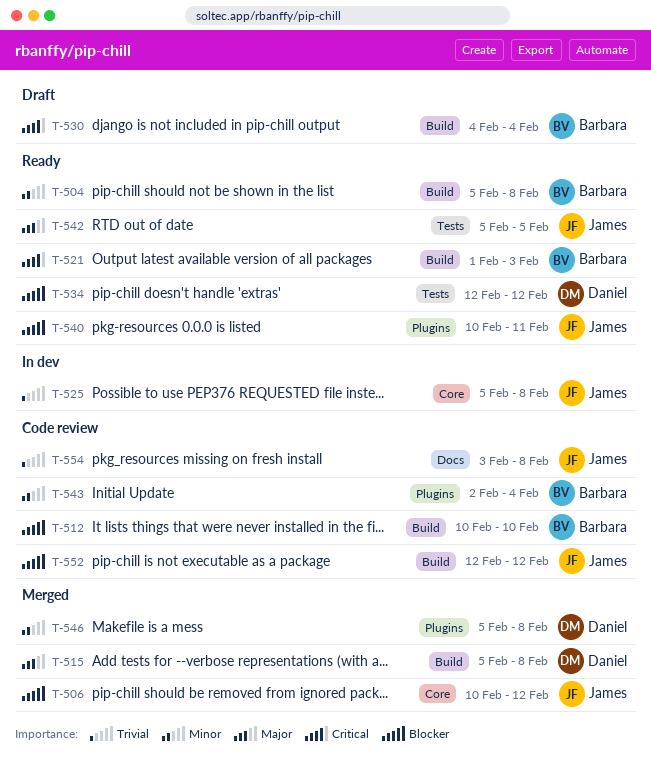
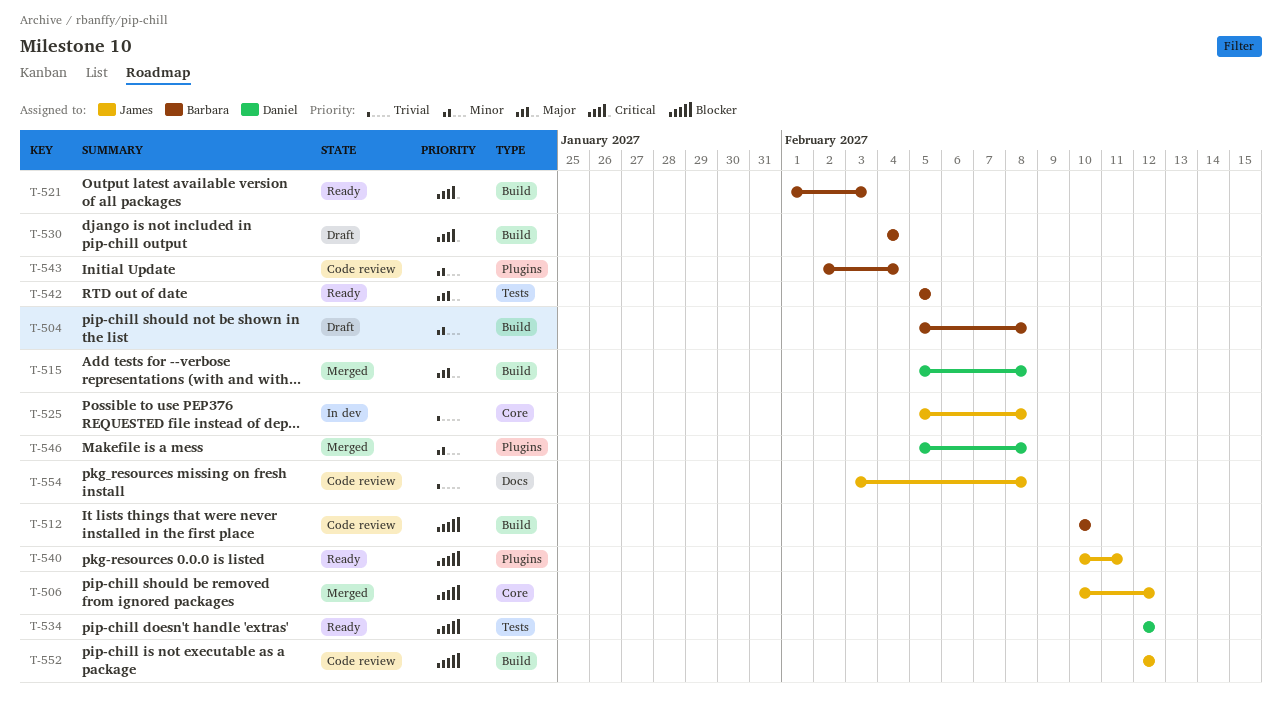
T-504, status: Ready -> Draft
T-542, owner: James -> Barbara

